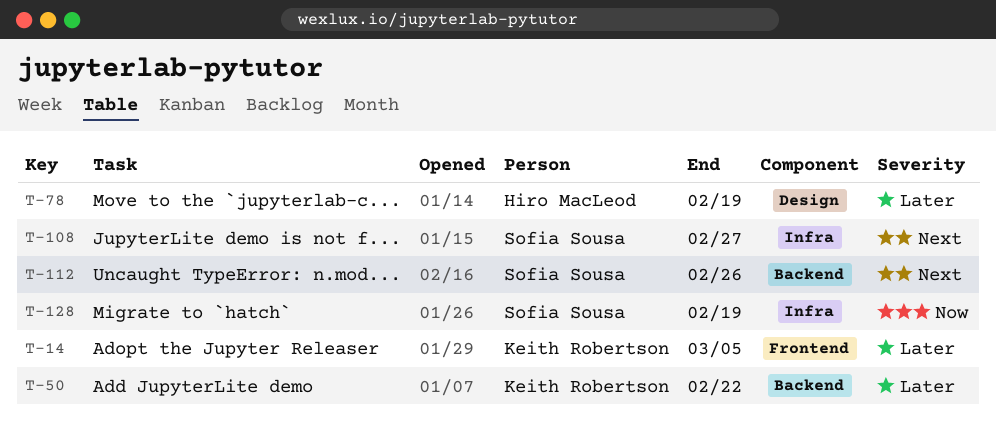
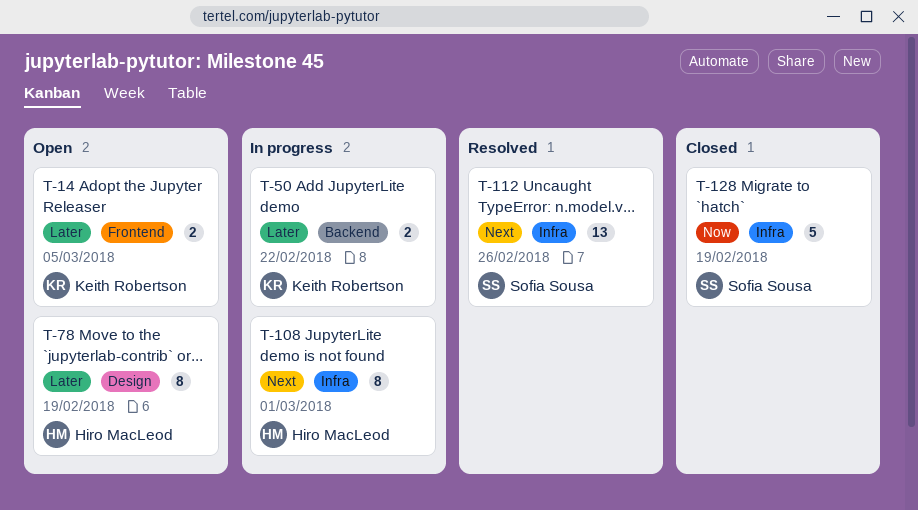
T-108, owner: Sofia Sousa -> Hiro MacLeod
T-108, due: Feb 27 -> Mar 1
T-112, label: Backend -> Infra

